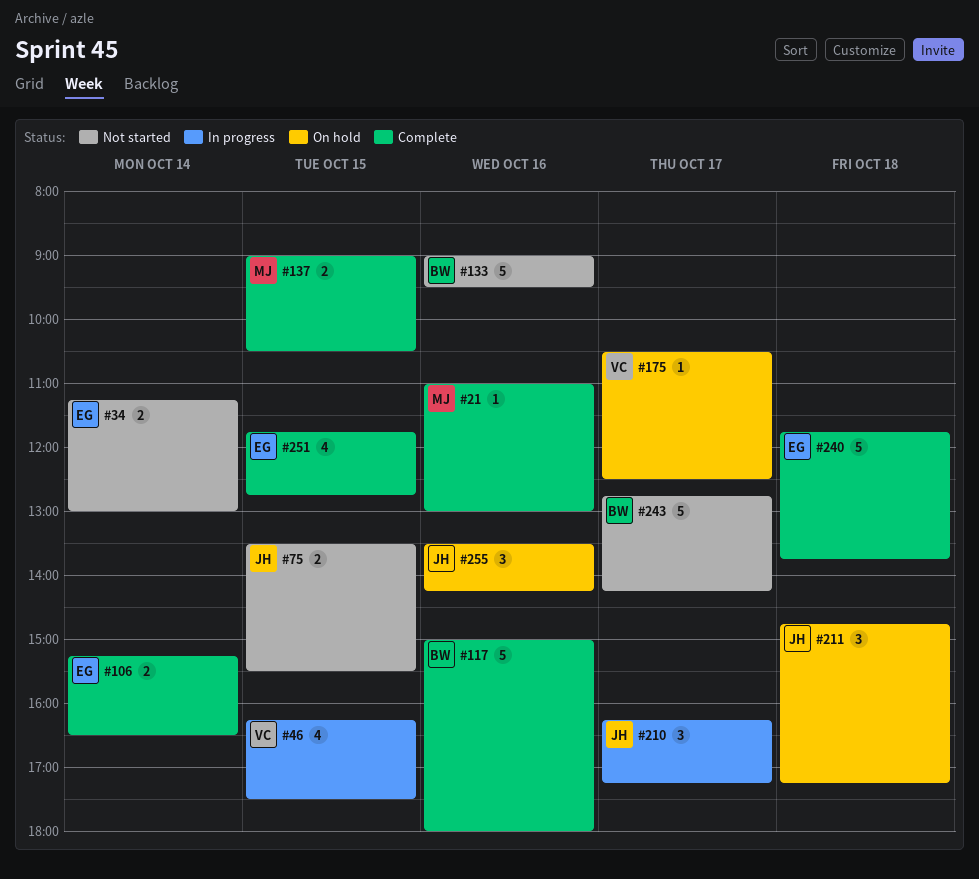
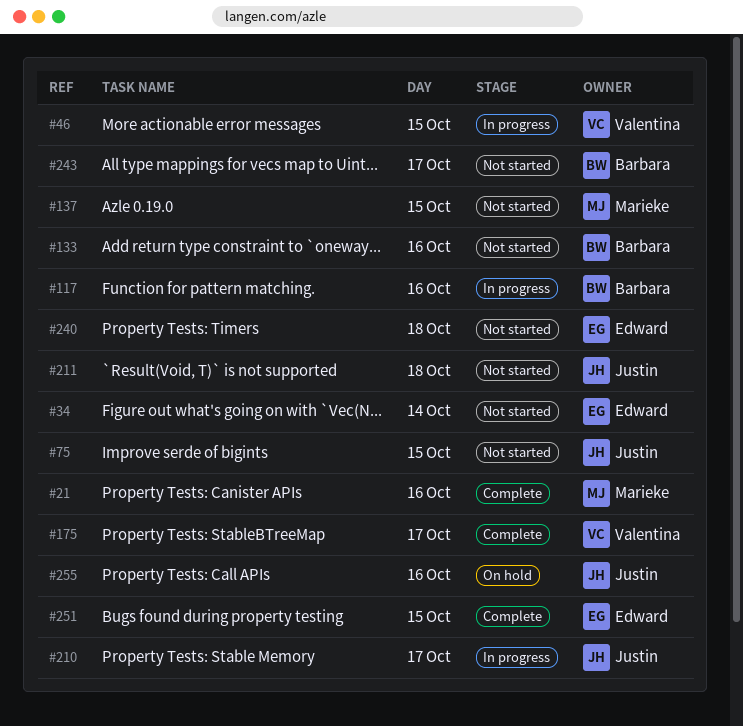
#106: present -> none
#117, status: Complete -> In progress
#137, status: Complete -> Not started
#175, status: On hold -> Complete
#211, status: On hold -> Not started
#240, status: Complete -> Not started

